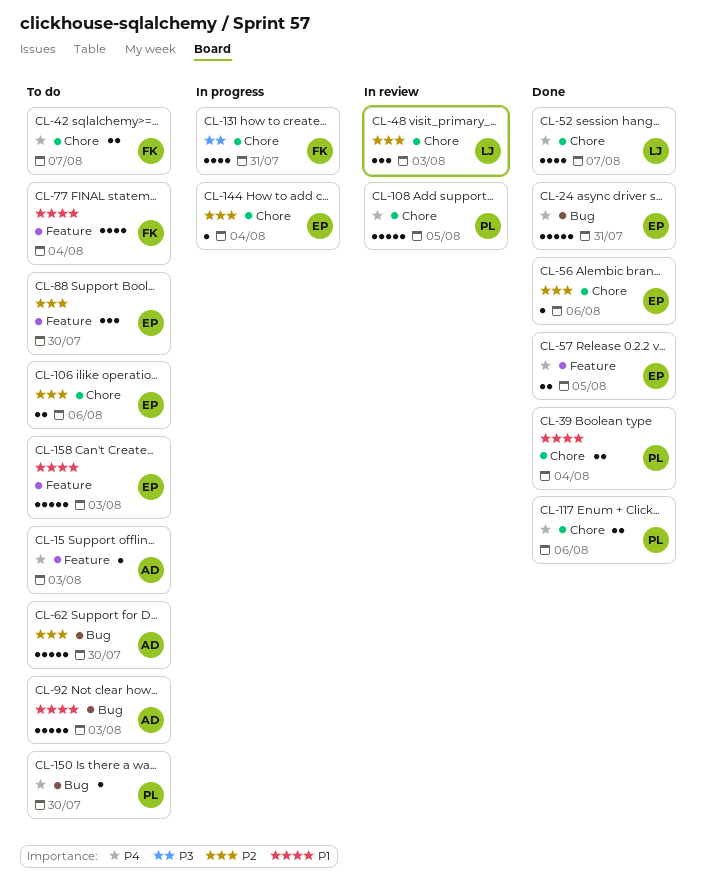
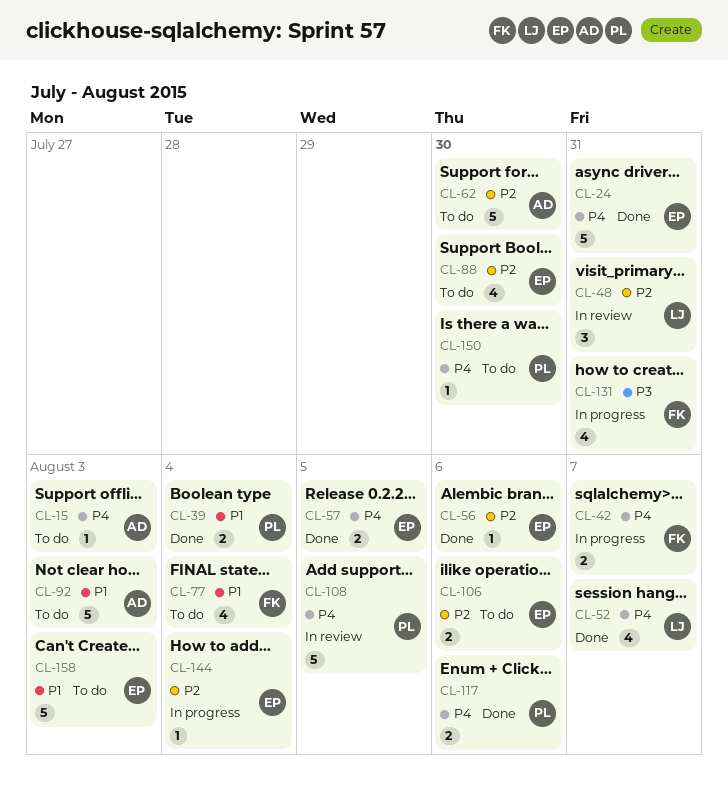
CL-42, status: To do -> In progress
CL-48, due: Aug 3 -> Jul 31
CL-88, estimate: 3 -> 4

